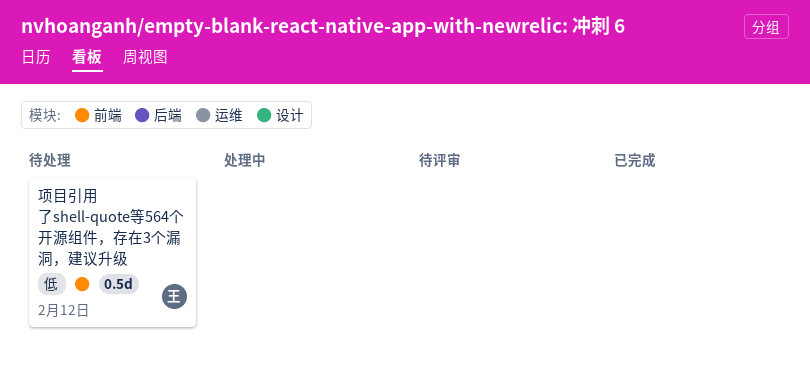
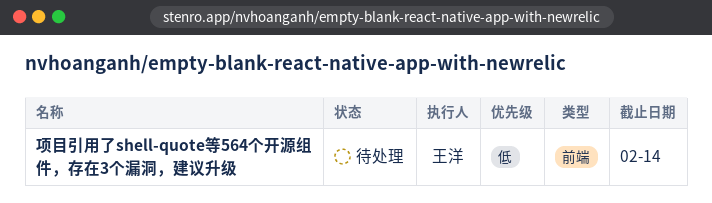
项目引用了shell-quote等564个开源组件，存在3个漏洞，建议升级, due: Feb 12 -> Feb 14

